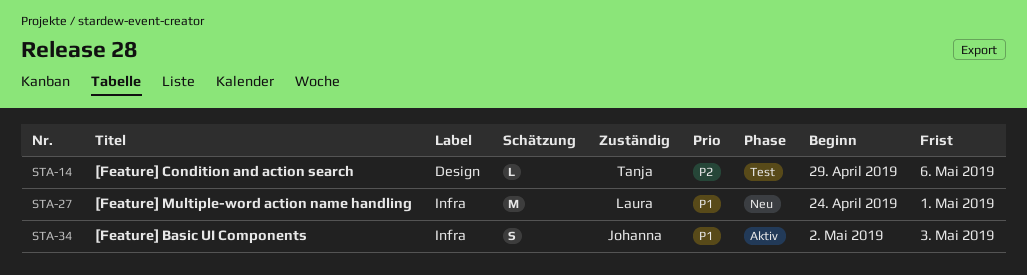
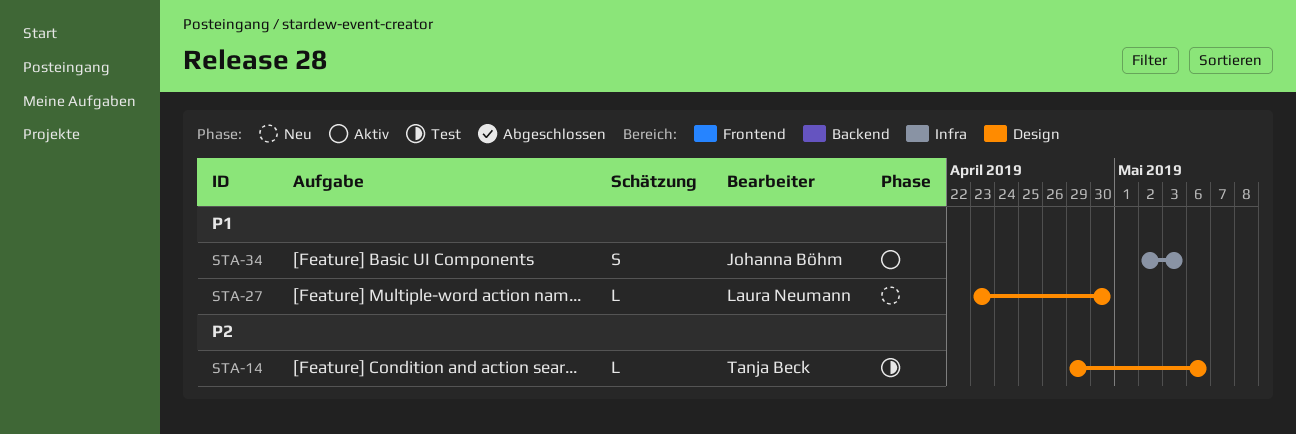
STA-27, label: Infra -> Design
STA-27, estimate: M -> L
STA-27, start: Apr 24 -> Apr 23
STA-27, due: May 1 -> Apr 30

